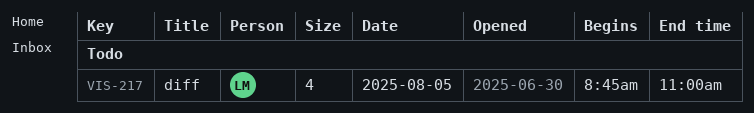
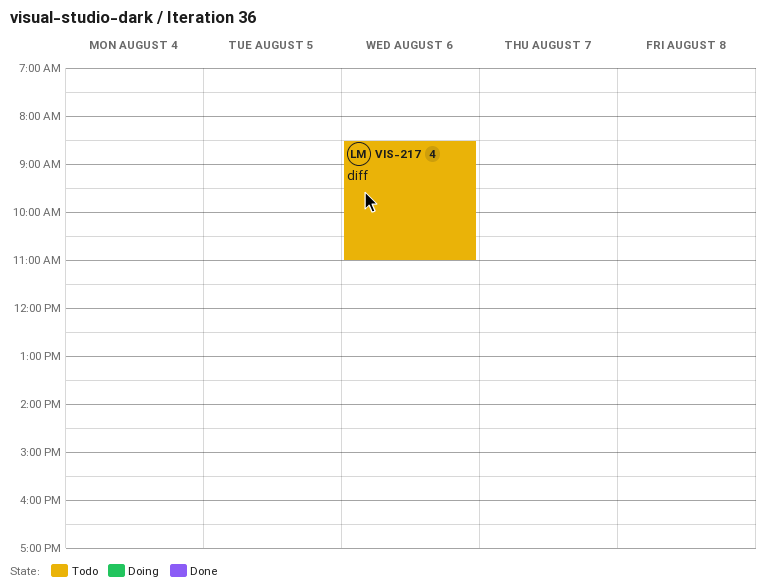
VIS-217, day: Aug 5 -> Aug 6
VIS-217, begins: 08:45 -> 08:30

